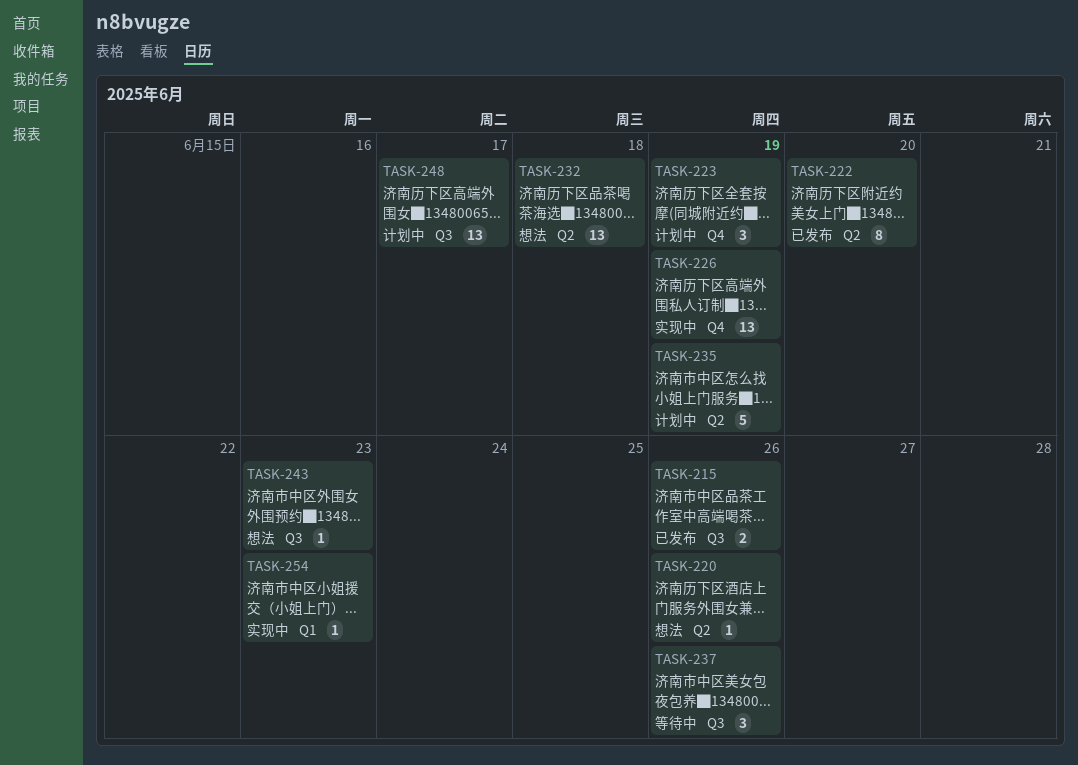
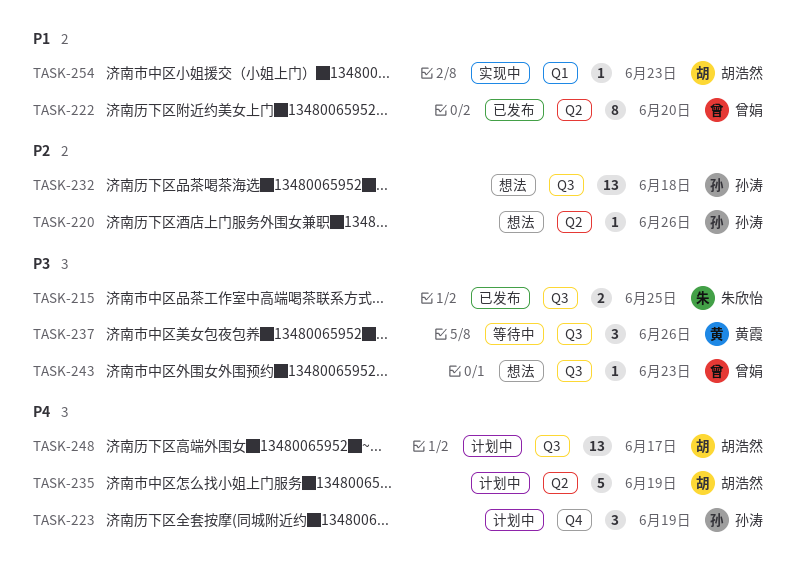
TASK-215, due: Jun 26 -> Jun 25
TASK-226: present -> none
TASK-232, label: Q2 -> Q3

